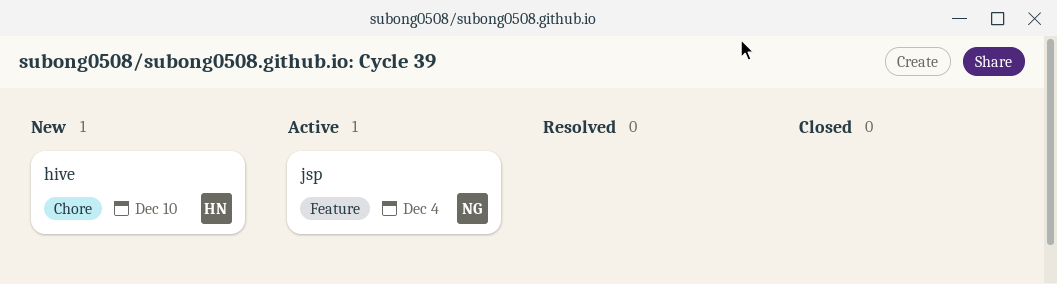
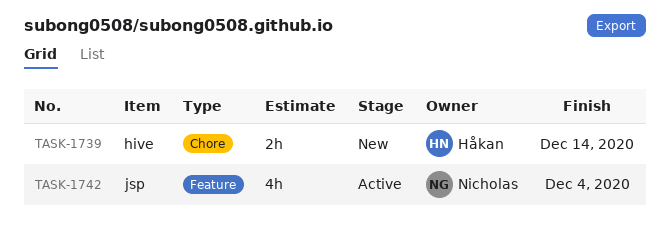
hive, due: Dec 10 -> Dec 14

